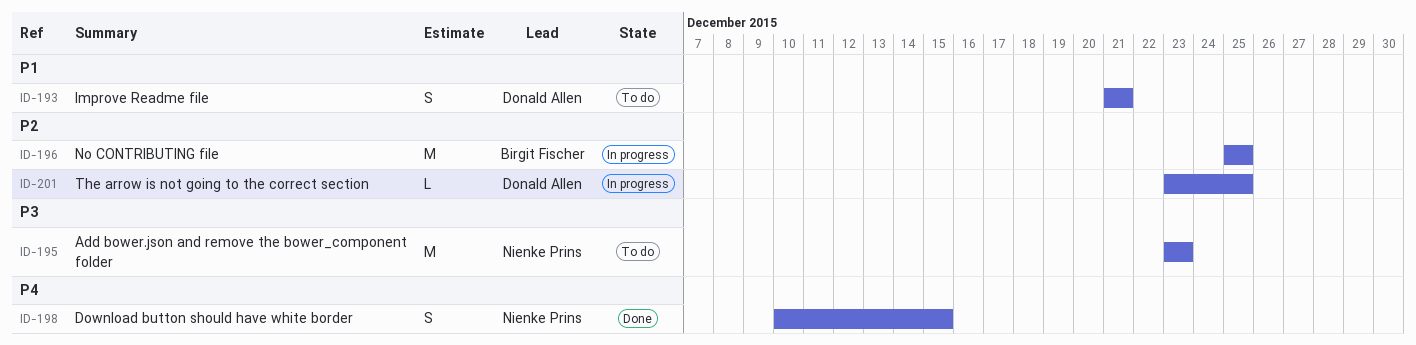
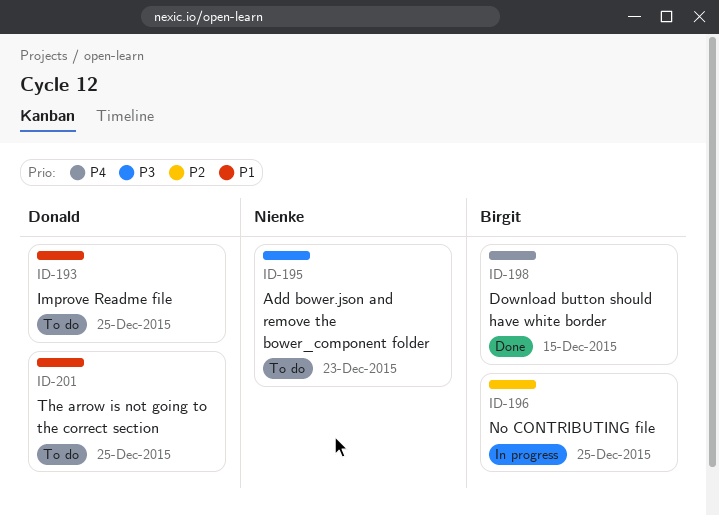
ID-193, due: Dec 21 -> Dec 25
ID-198, owner: Nienke Prins -> Birgit Fischer
ID-201, status: In progress -> To do
ID-201, priority: P2 -> P1

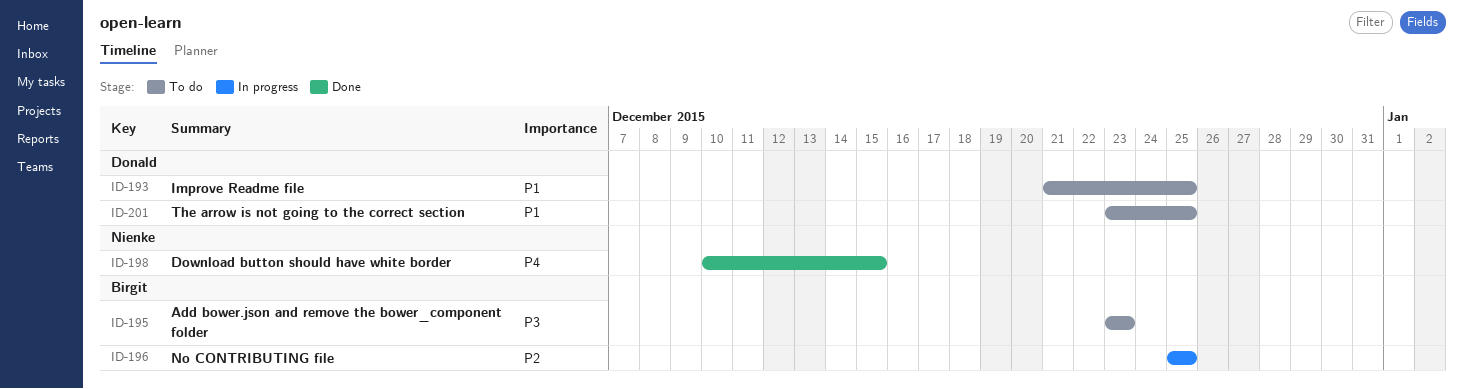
ID-195, owner: Nienke -> Birgit
ID-198, owner: Birgit -> Nienke

